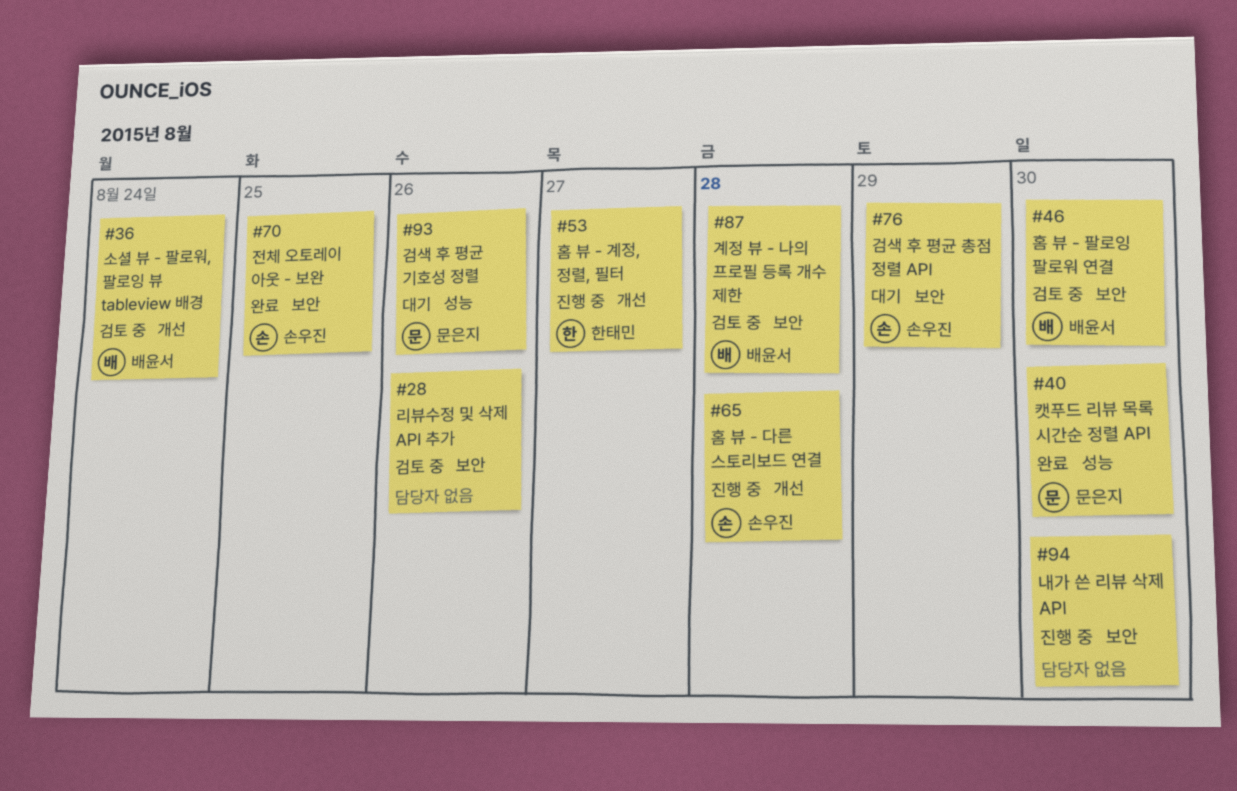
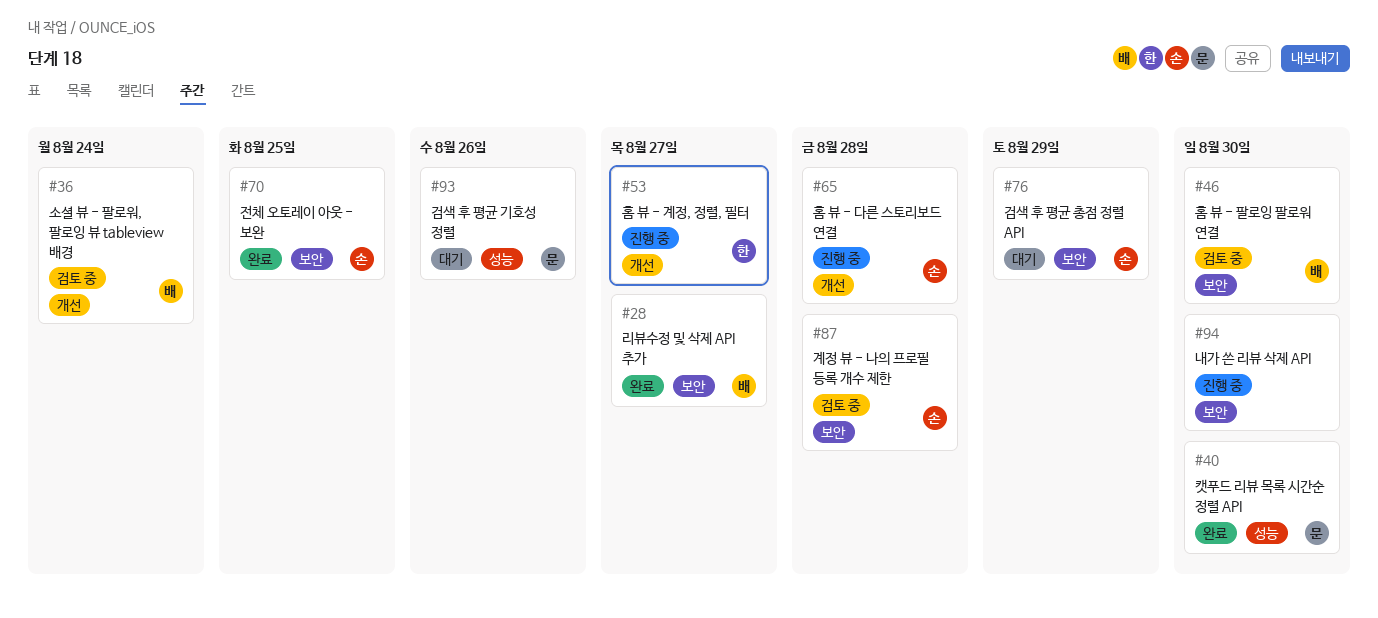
#28, status: 검토 중 -> 완료
#28, owner: none -> 배윤서
#28, due: Aug 26 -> Aug 27
#87, owner: 배윤서 -> 손우진

